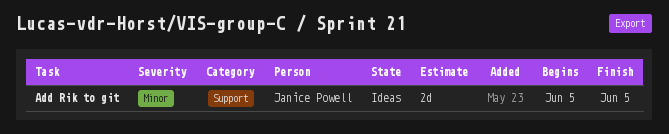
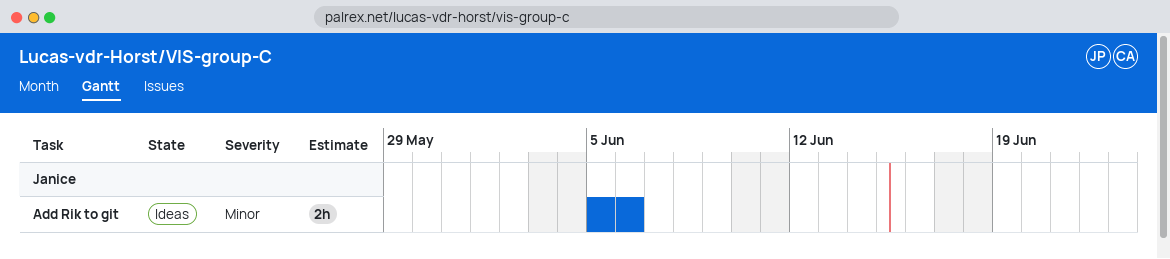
Add Rik to git, estimate: 2d -> 2h
Add Rik to git, due: Jun 5 -> Jun 6

